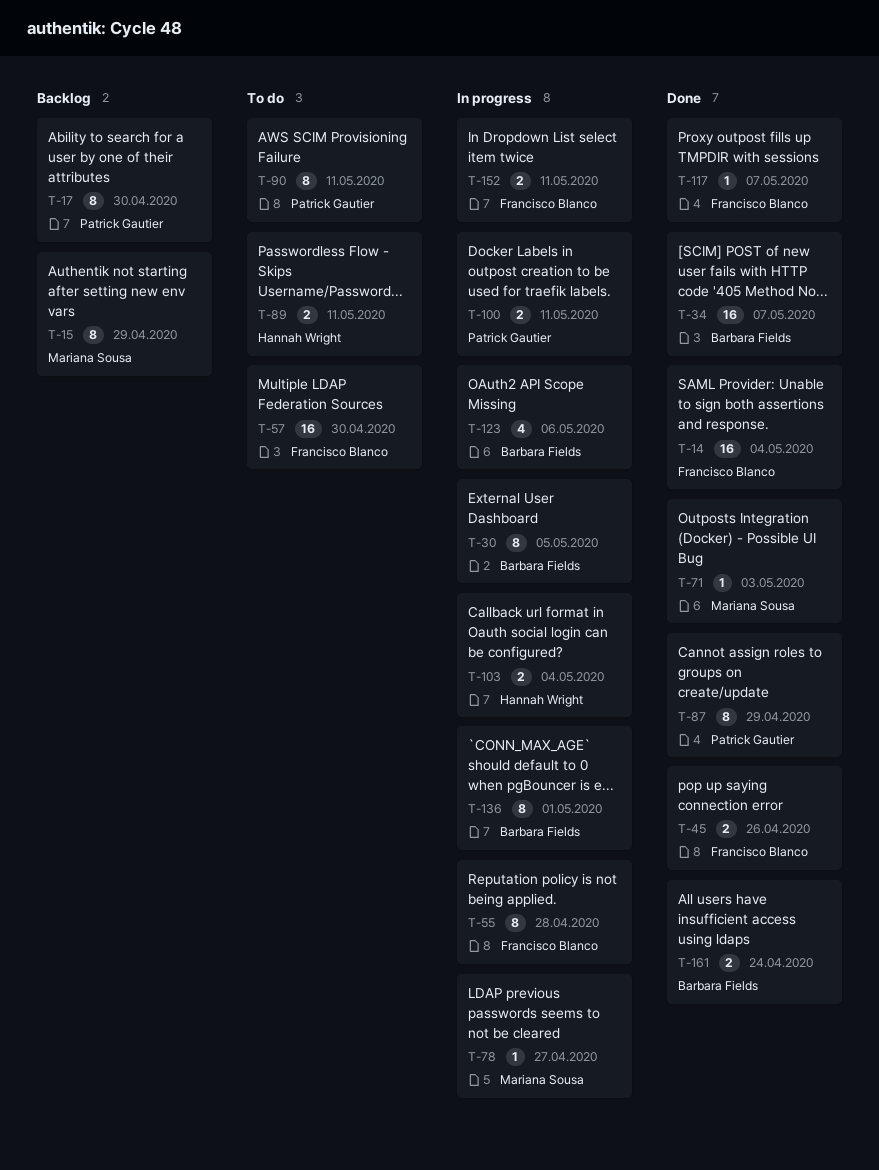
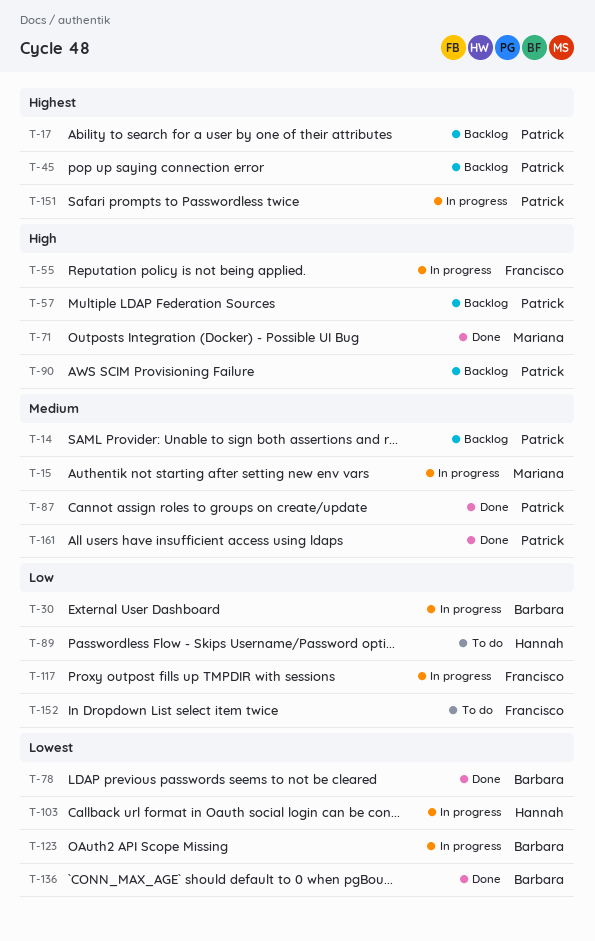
T-14, status: Done -> Backlog
T-14, owner: Francisco Blanco -> Patrick Gautier
T-15, status: Backlog -> In progress
T-34: present -> none
T-45, status: Done -> Backlog
T-45, owner: Francisco Blanco -> Patrick Gautier
T-57, status: To do -> Backlog
T-57, owner: Francisco Blanco -> Patrick Gautier
T-78, status: In progress -> Done
T-78, owner: Mariana Sousa -> Barbara Fields
T-90, status: To do -> Backlog
T-100: present -> none
T-117, status: Done -> In progress
T-136, status: In progress -> Done
T-151: none -> present
T-152, status: In progress -> To do
T-161, owner: Barbara Fields -> Patrick Gautier

